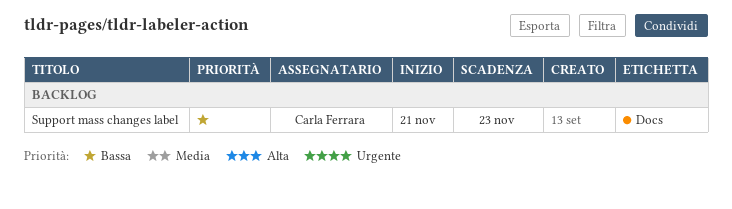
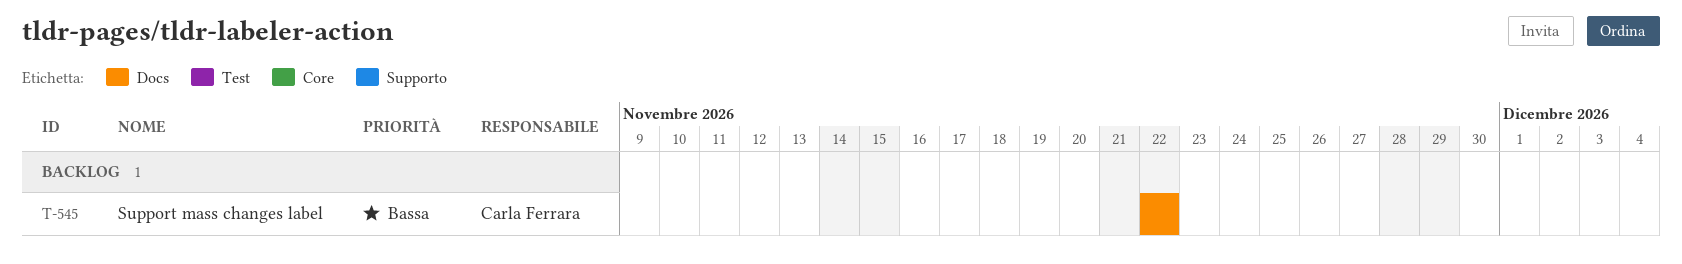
Support mass changes label, start: Nov 21 -> Nov 22
Support mass changes label, due: Nov 23 -> Nov 22

